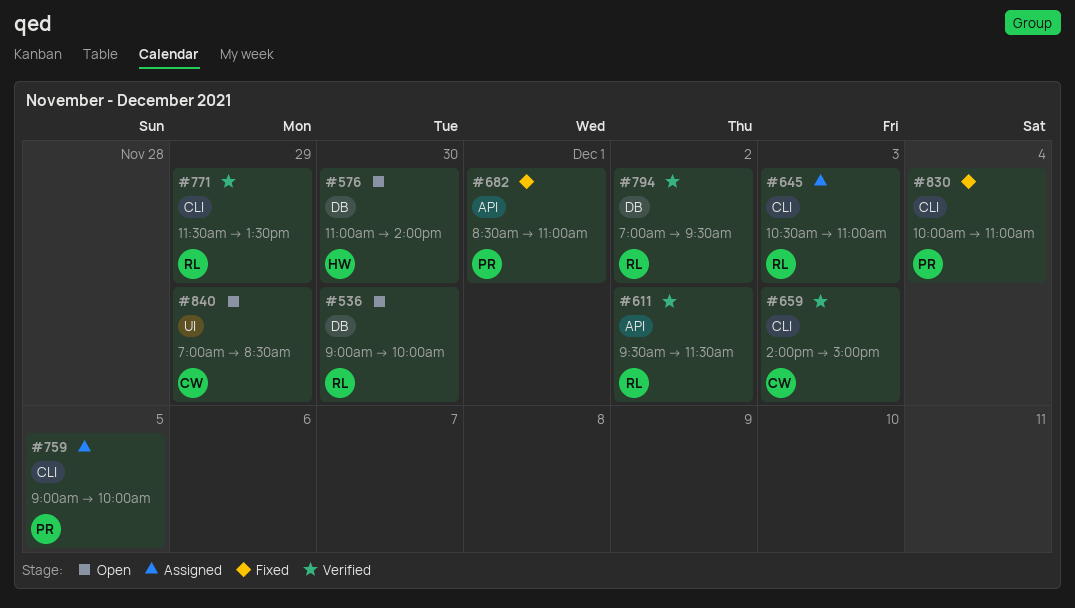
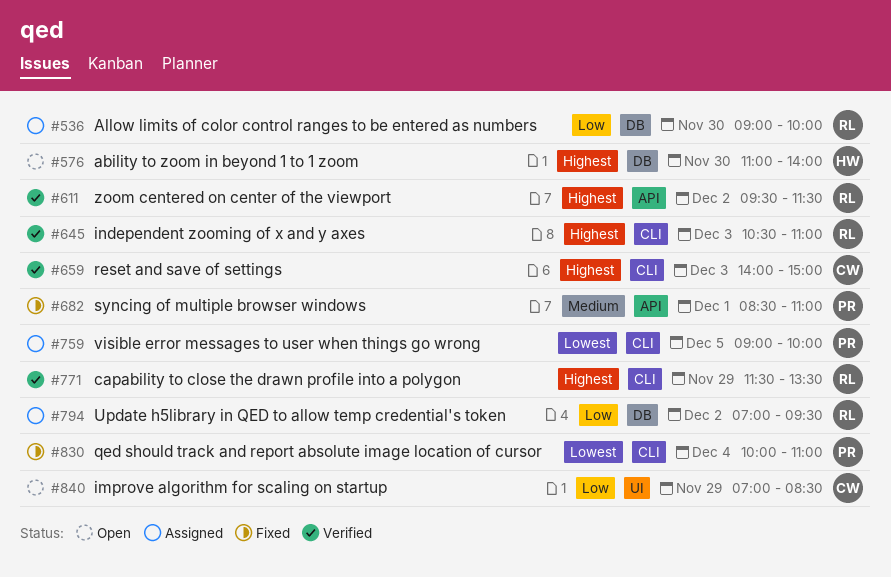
#536, status: Open -> Assigned
#645, status: Assigned -> Verified
#794, status: Verified -> Assigned

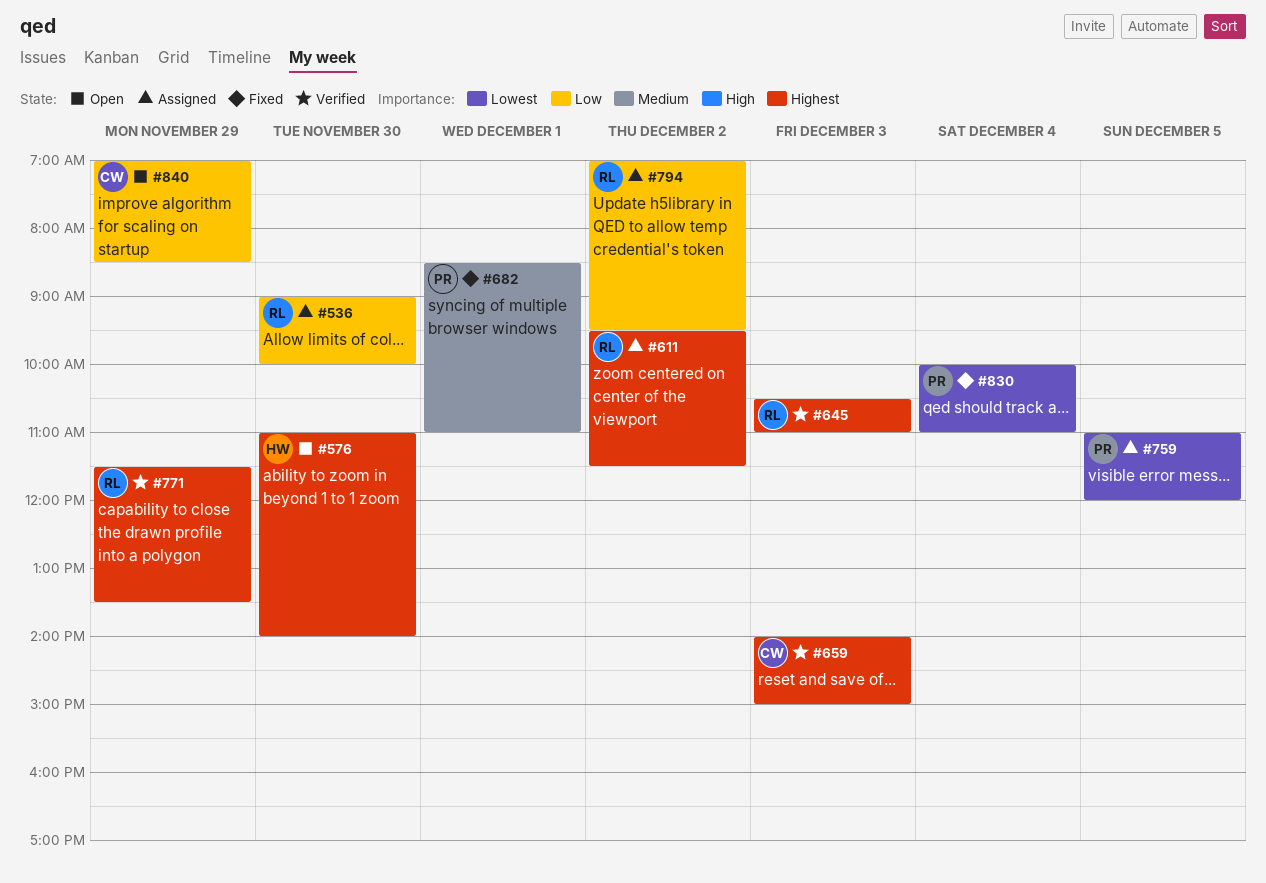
#611, status: Verified -> Assigned
#759, begins: 09:00 -> 11:00
#759, ends: 10:00 -> 12:00

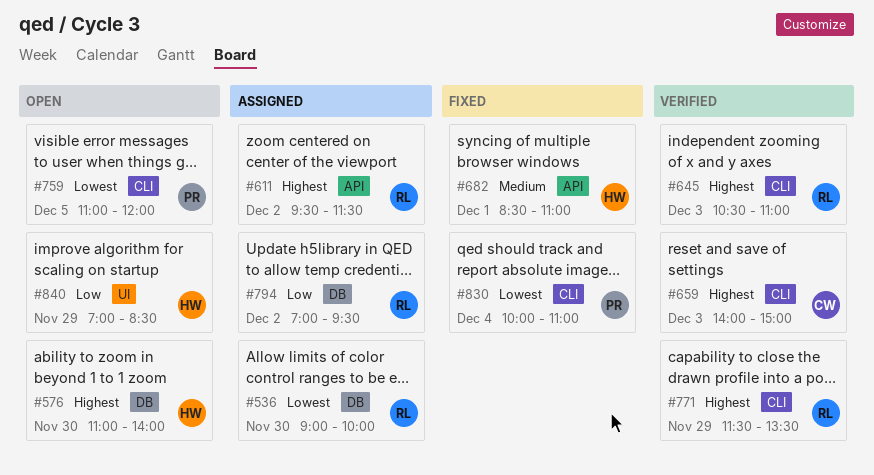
#536, priority: Low -> Lowest
#682, owner: PR -> HW
#759, status: Assigned -> Open
#840, owner: CW -> HW

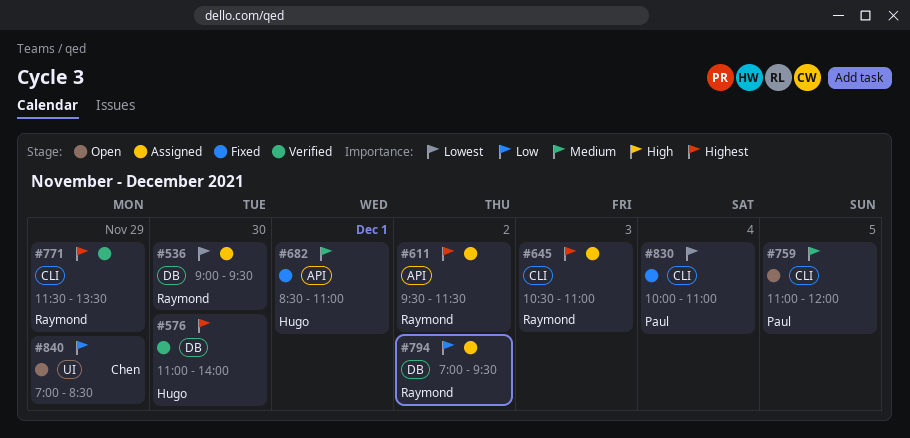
#536, ends: 10:00 -> 09:30
#576, status: Open -> Verified
#645, status: Verified -> Assigned
#659: present -> none
#759, priority: Lowest -> Medium
#840, owner: Hugo -> Chen

